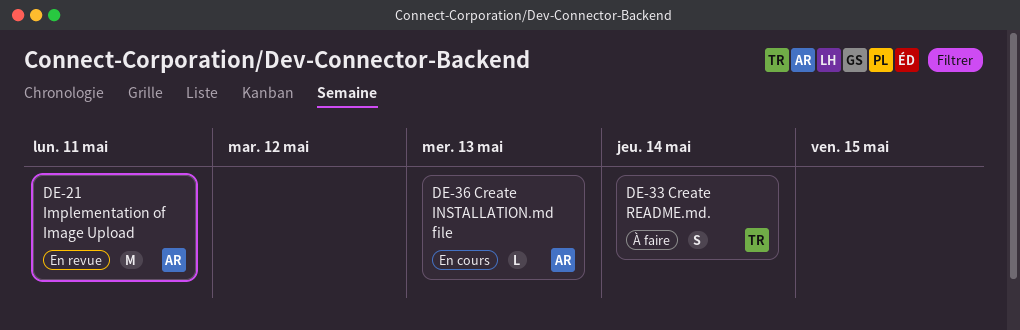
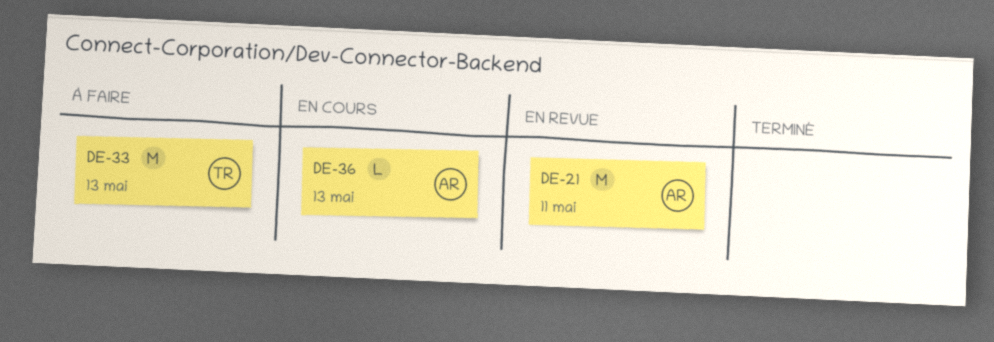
DE-33, estimate: S -> M
DE-33, due: May 14 -> May 13

